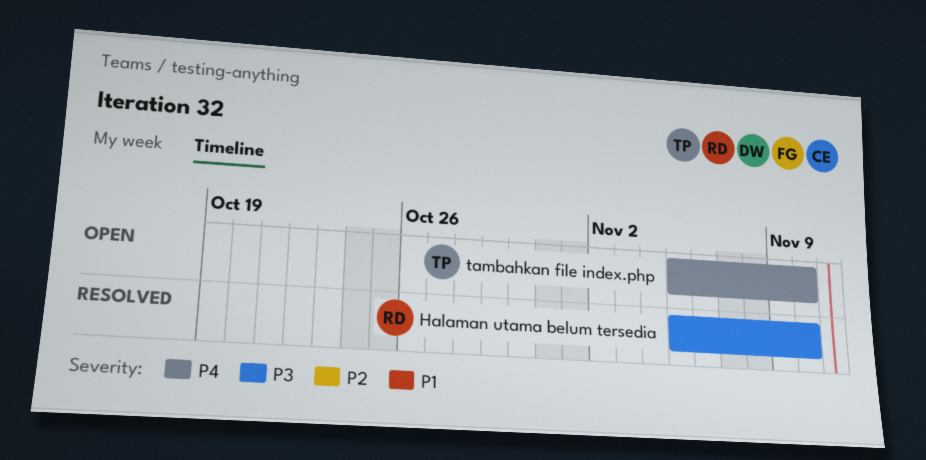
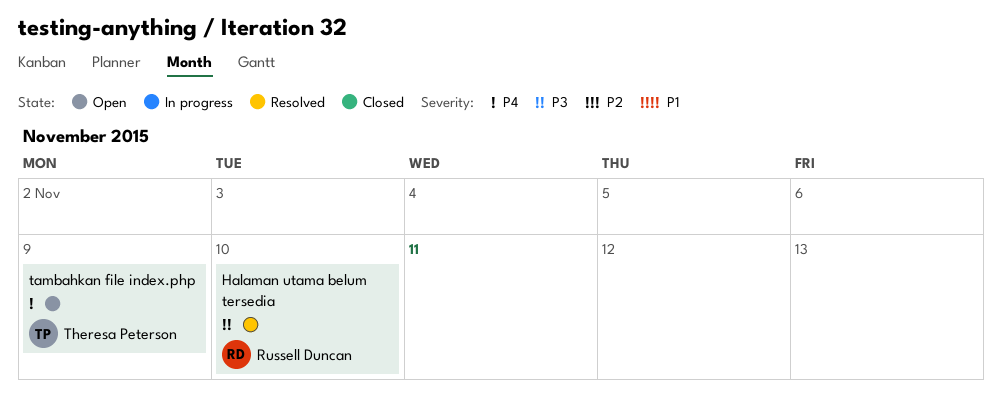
tambahkan file index.php, due: Nov 10 -> Nov 9

